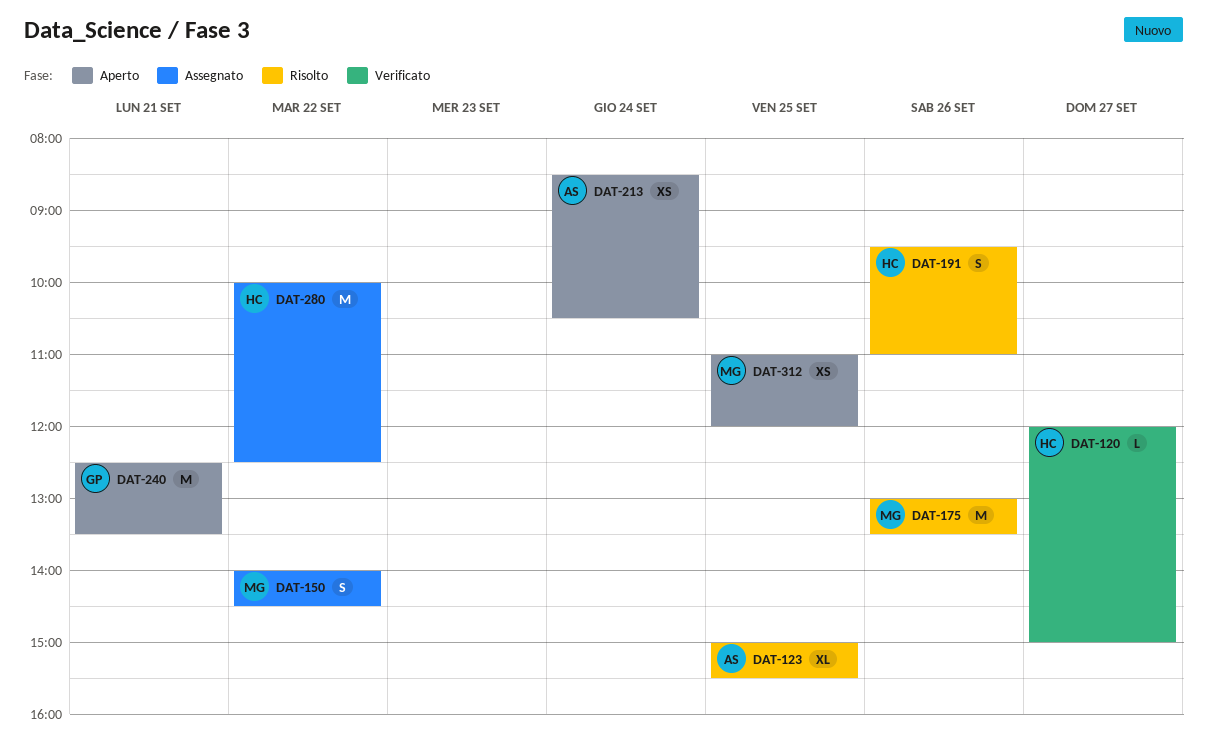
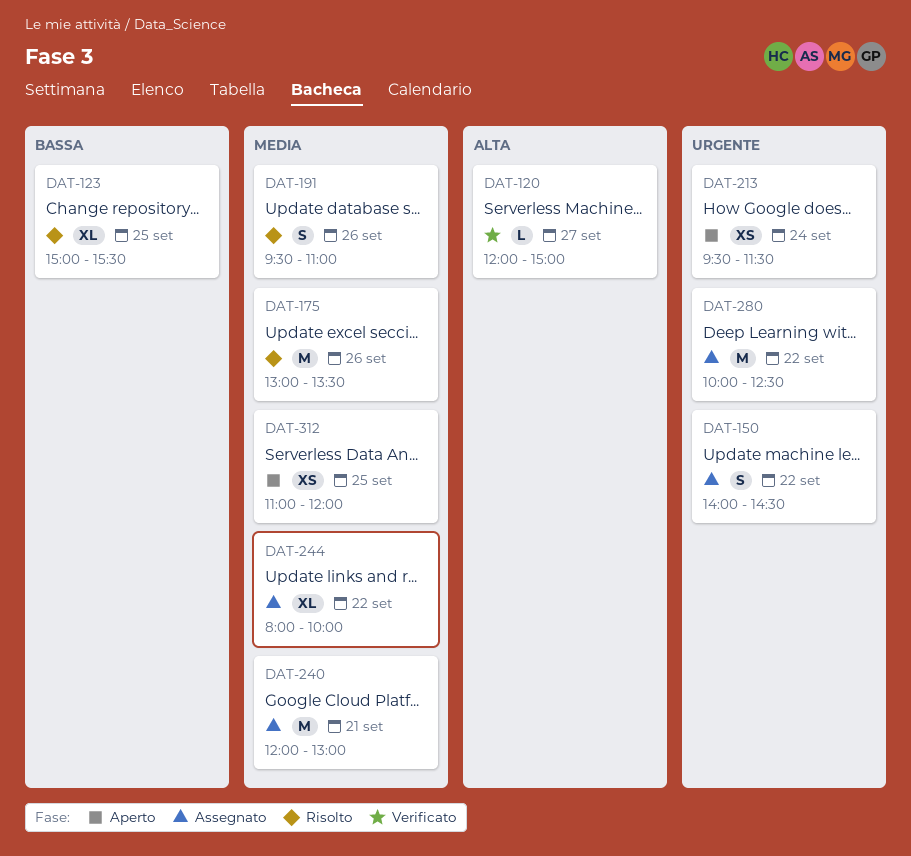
DAT-213, begins: 08:30 -> 09:30
DAT-213, ends: 10:30 -> 11:30
DAT-240, status: Aperto -> Assegnato
DAT-240, begins: 12:30 -> 12:00
DAT-240, ends: 13:30 -> 13:00
DAT-244: none -> present

